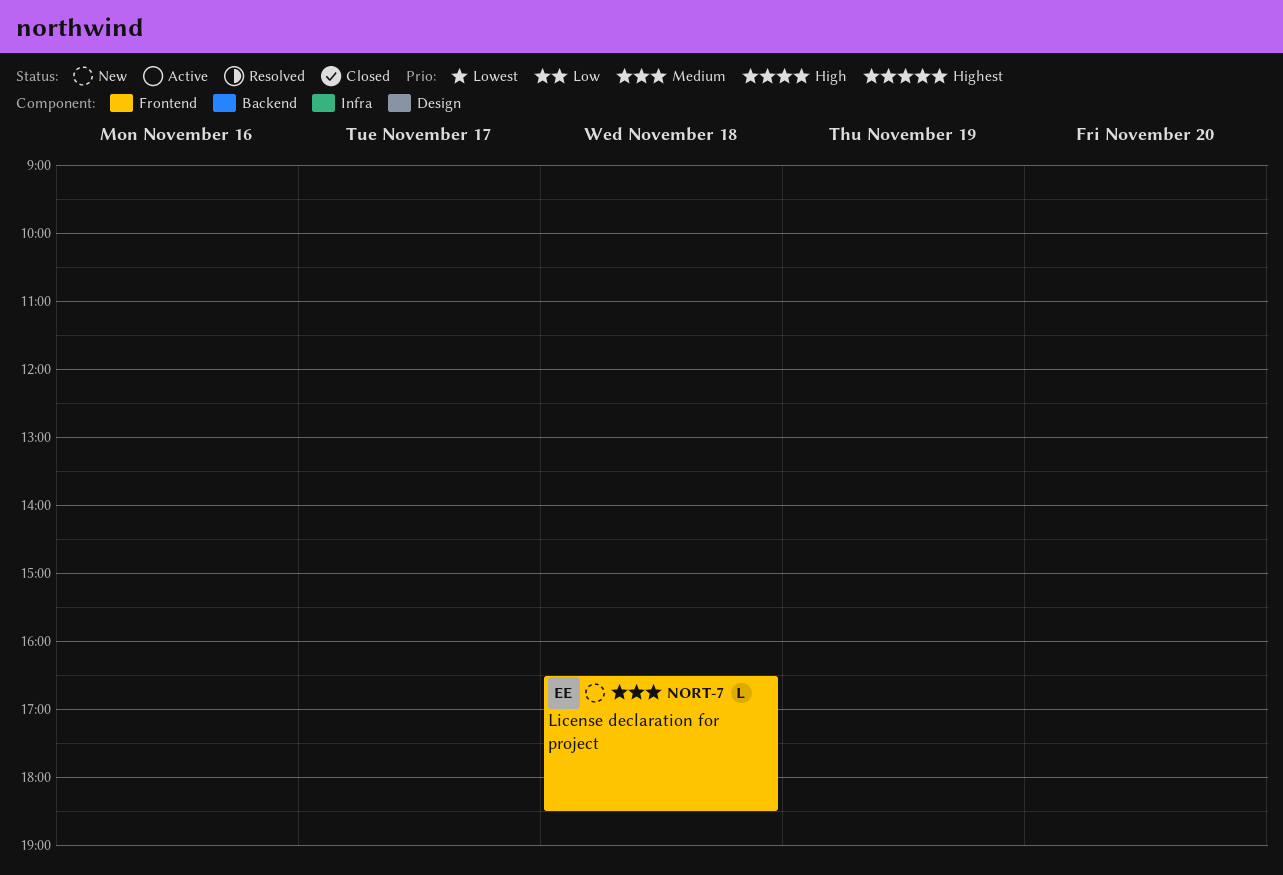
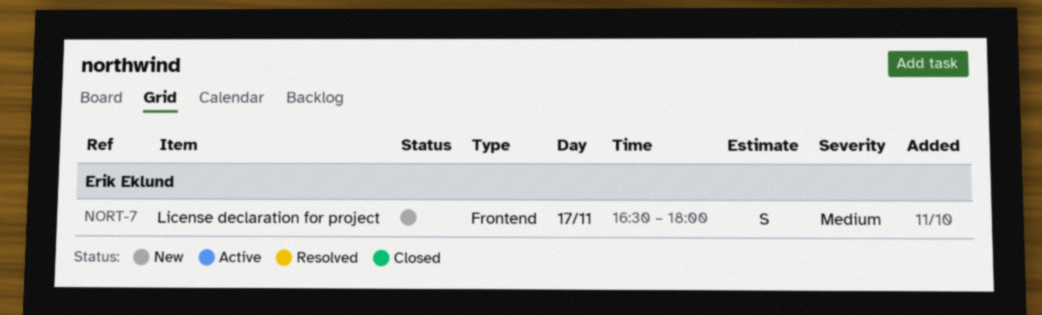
NORT-7, estimate: L -> S
NORT-7, day: Nov 18 -> Nov 17
NORT-7, ends: 18:30 -> 18:00

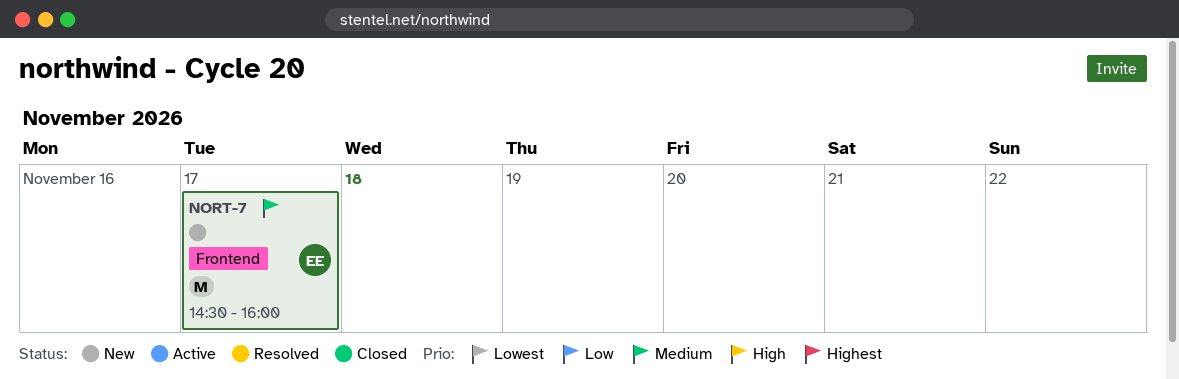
NORT-7, estimate: S -> M
NORT-7, begins: 16:30 -> 14:30
NORT-7, ends: 18:00 -> 16:00

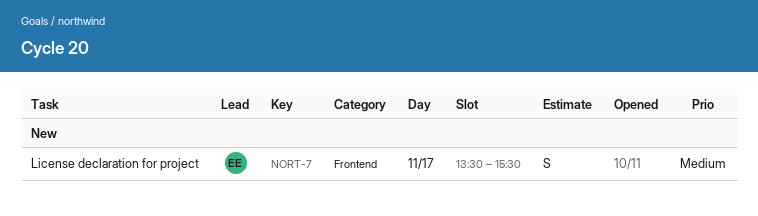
NORT-7, estimate: M -> S
NORT-7, begins: 14:30 -> 13:30
NORT-7, ends: 16:00 -> 15:30

